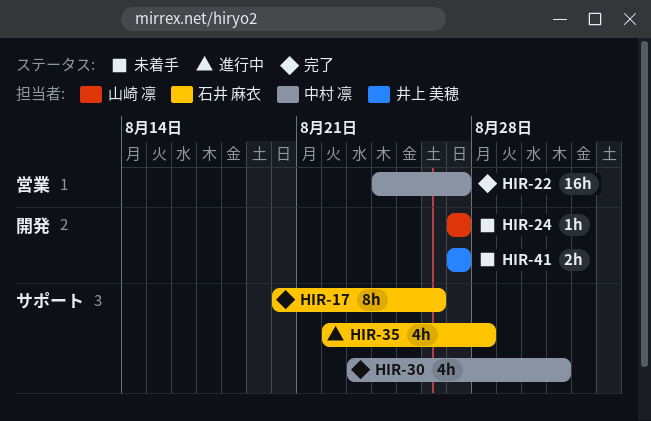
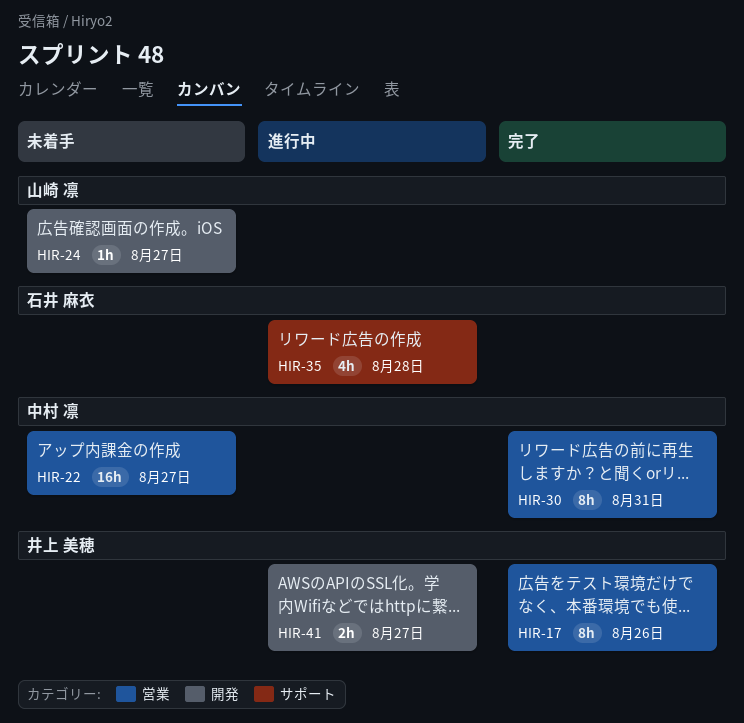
HIR-17, owner: 石井 麻衣 -> 井上 美穂
HIR-17, label: サポート -> 営業
HIR-22, status: 完了 -> 未着手
HIR-30, label: サポート -> 営業
HIR-30, estimate: 4h -> 8h
HIR-41, status: 未着手 -> 進行中

